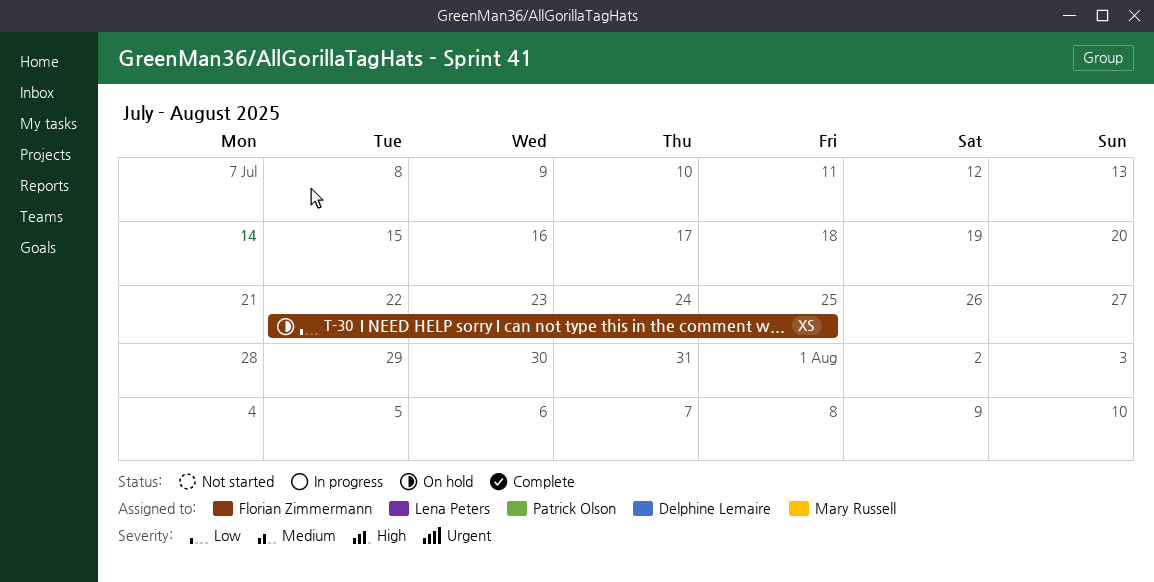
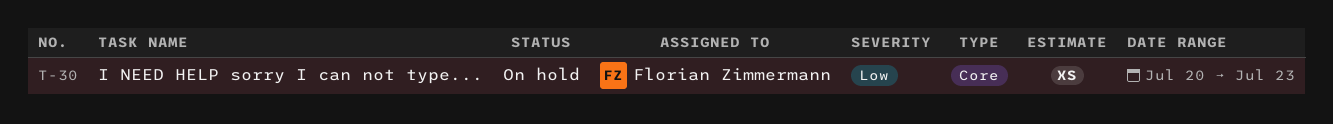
T-30, start: Jul 22 -> Jul 20
T-30, due: Jul 25 -> Jul 23

